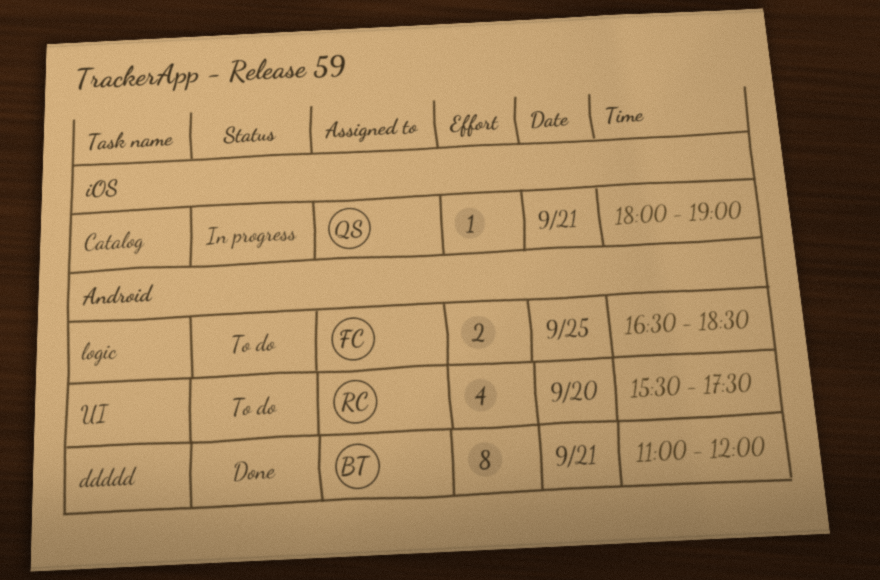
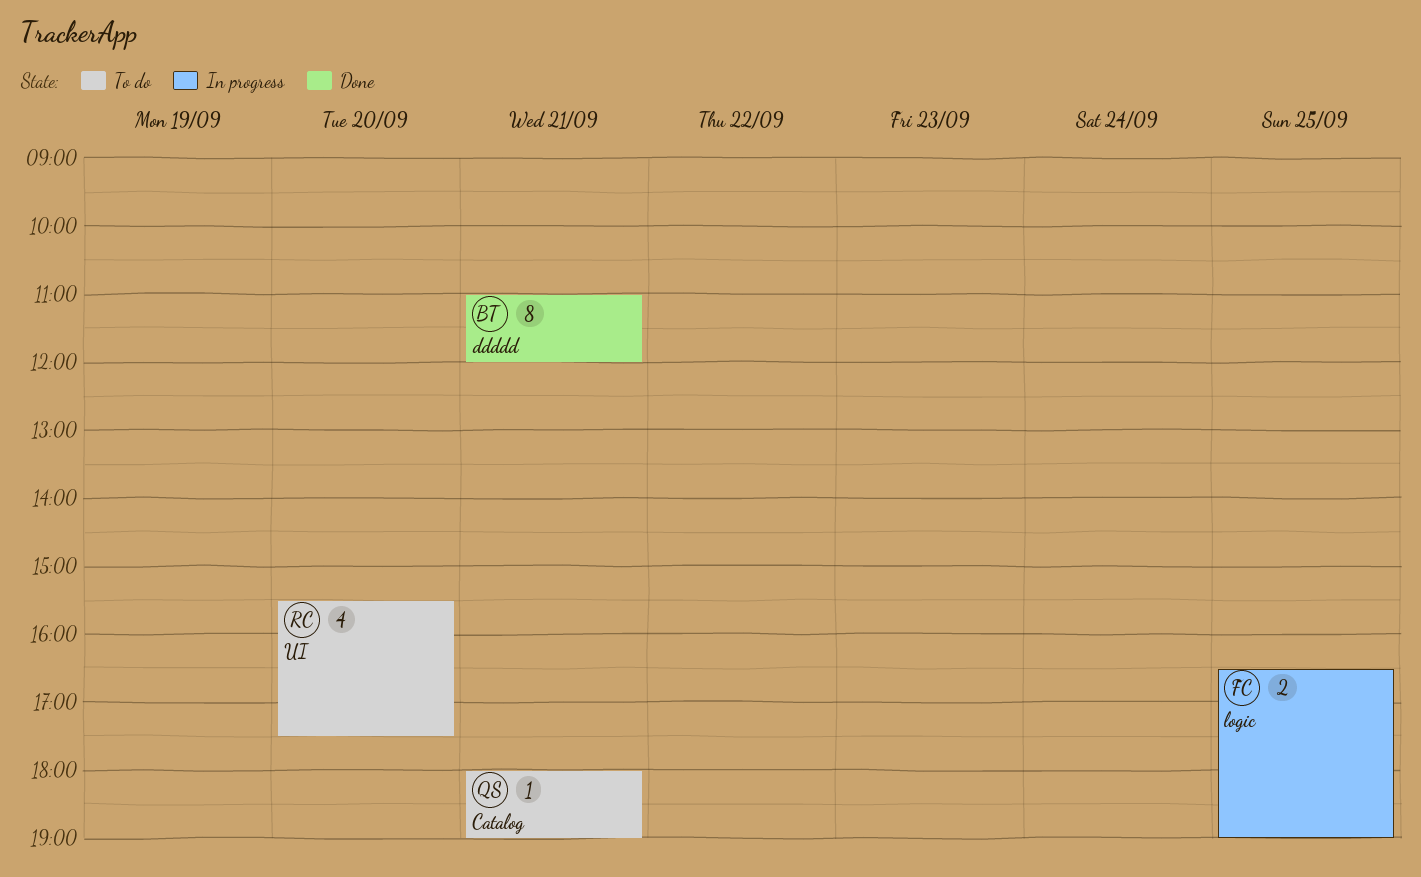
Catalog, status: In progress -> To do
logic, status: To do -> In progress
logic, ends: 18:30 -> 19:00

